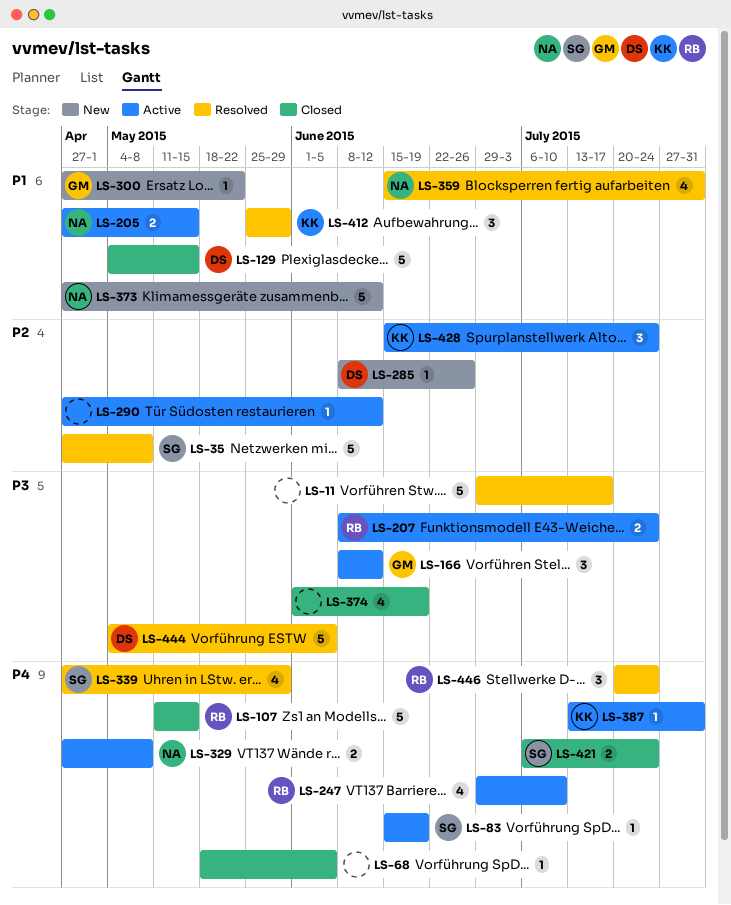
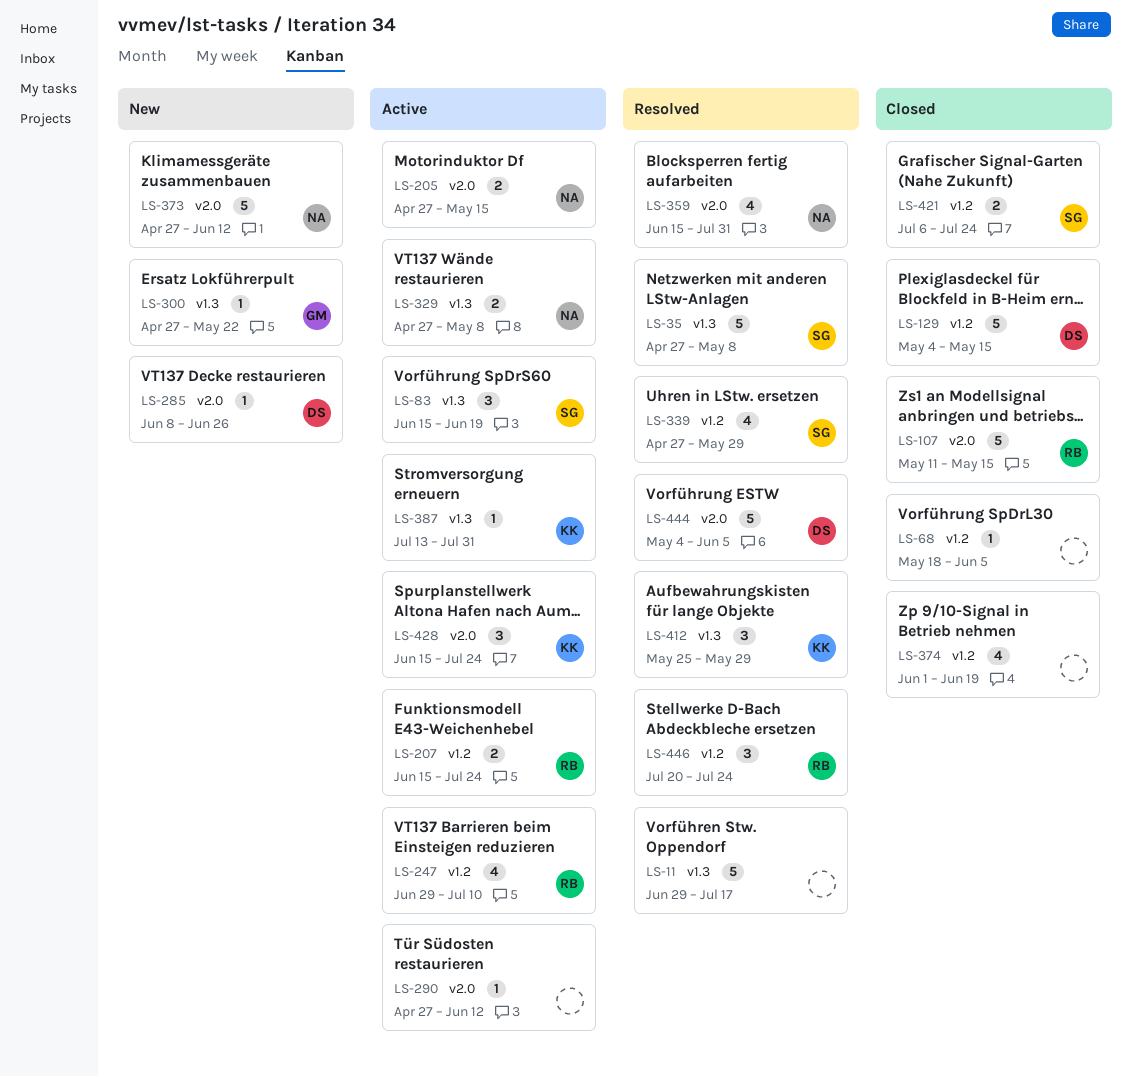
LS-83, estimate: 1 -> 3
LS-166: present -> none
LS-207, start: Jun 8 -> Jun 15

